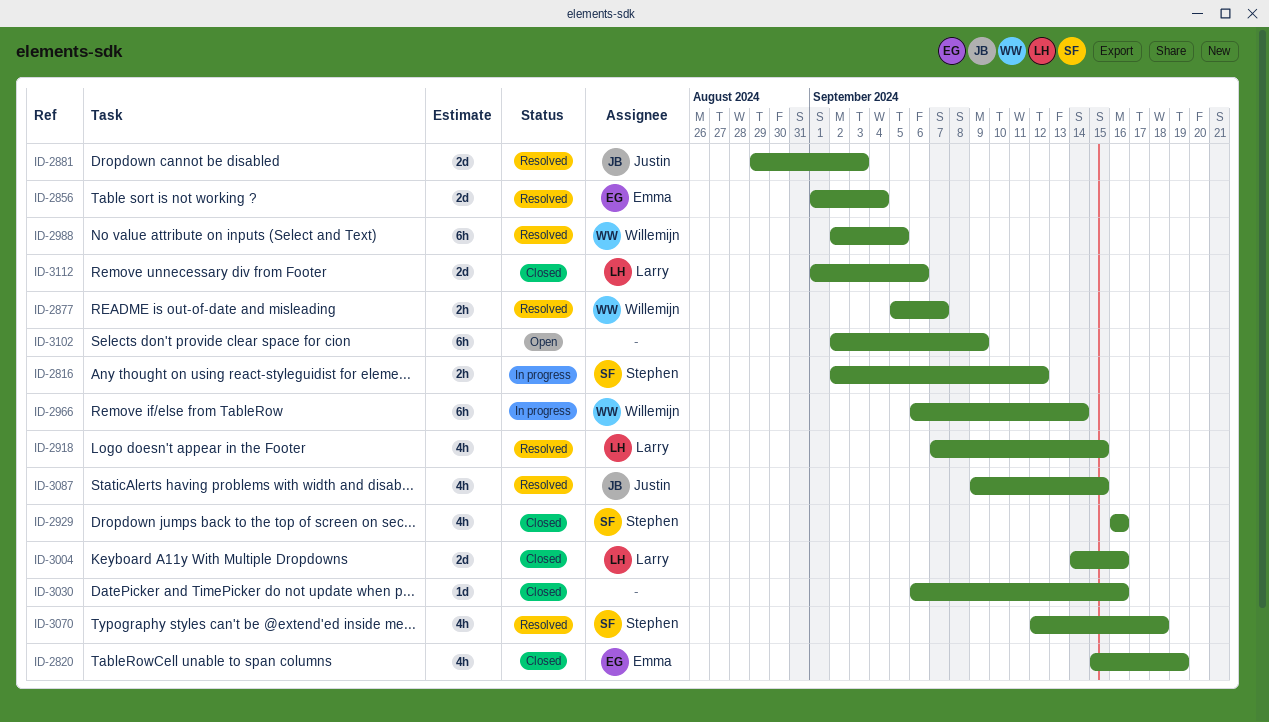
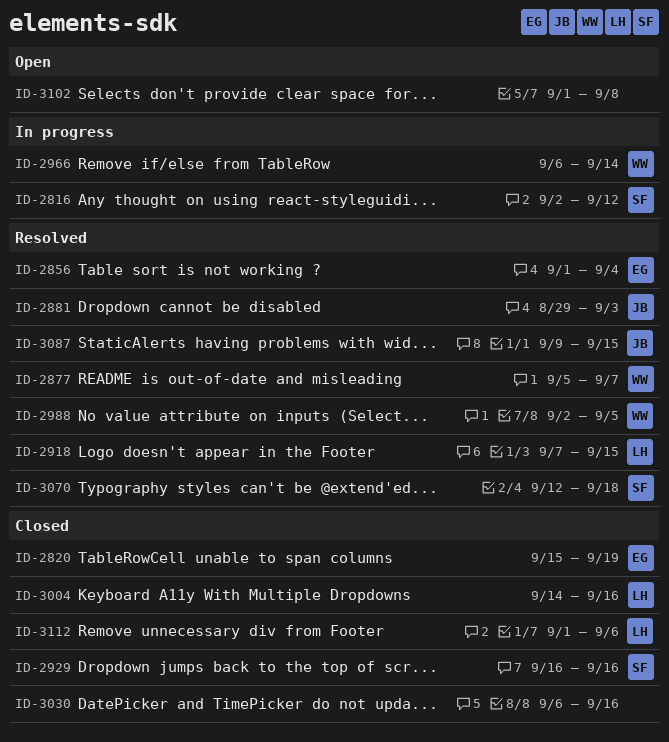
ID-3102, start: Sep 2 -> Sep 1
ID-3102, due: Sep 9 -> Sep 8

